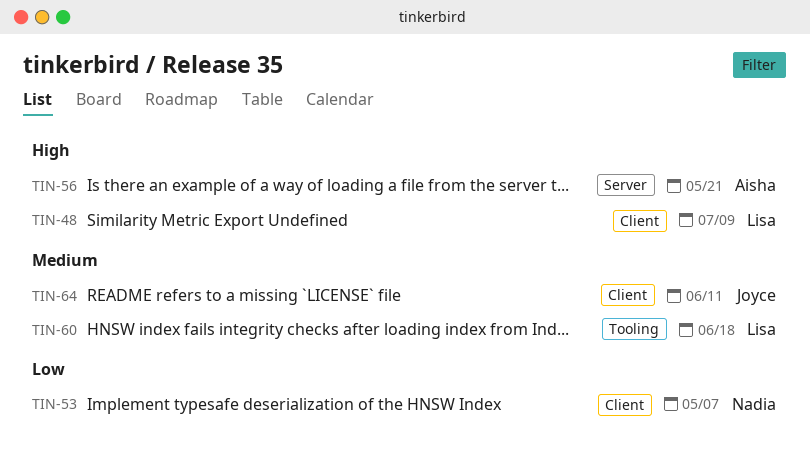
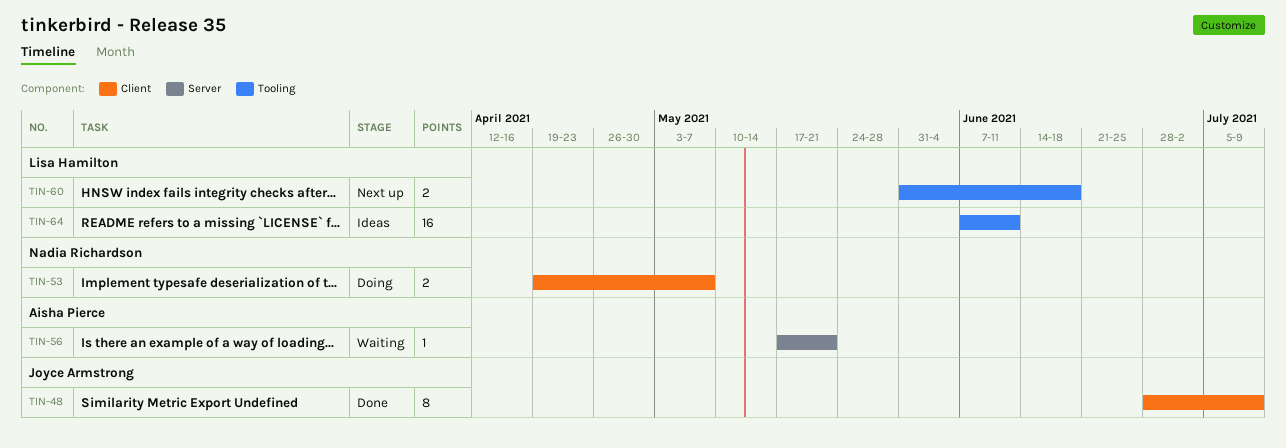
TIN-48, owner: Lisa Hamilton -> Joyce Armstrong
TIN-64, owner: Joyce Armstrong -> Lisa Hamilton
TIN-64, label: Client -> Tooling

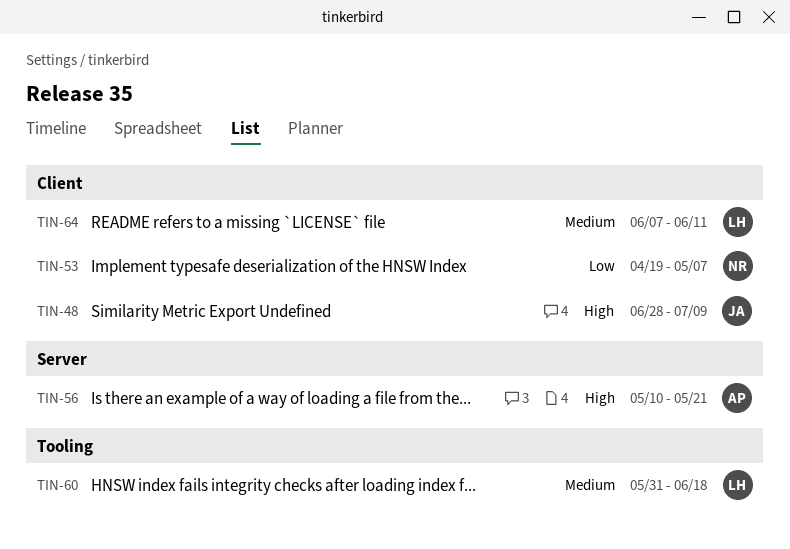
TIN-56, start: May 17 -> May 10
TIN-64, label: Tooling -> Client

